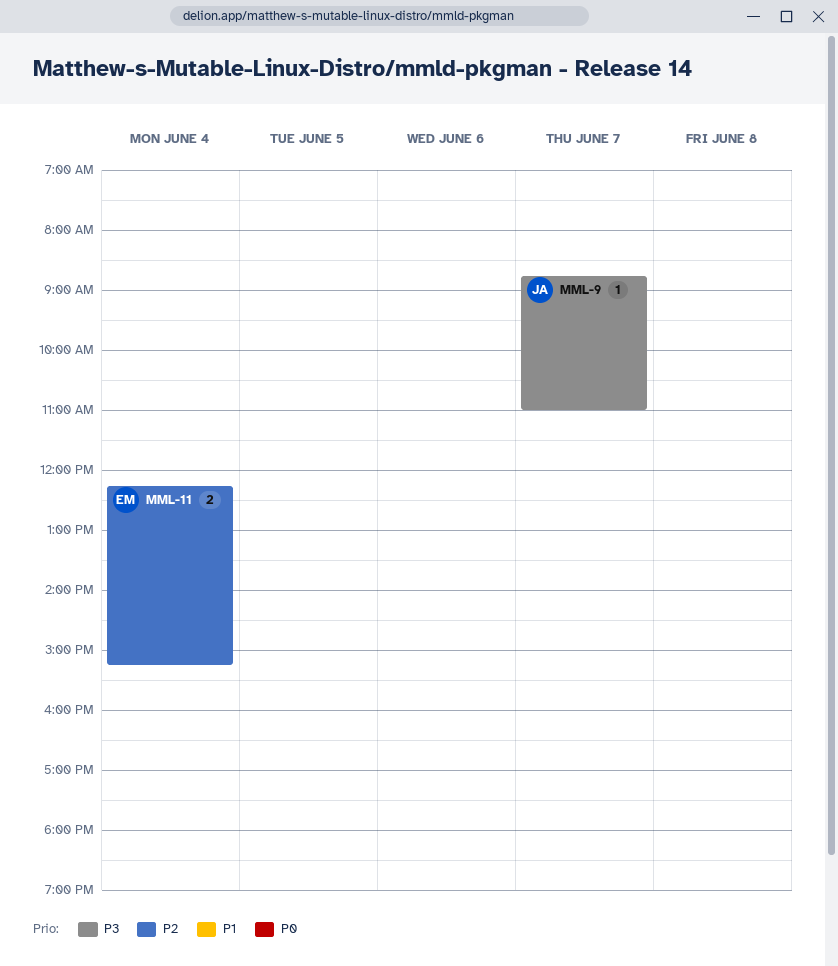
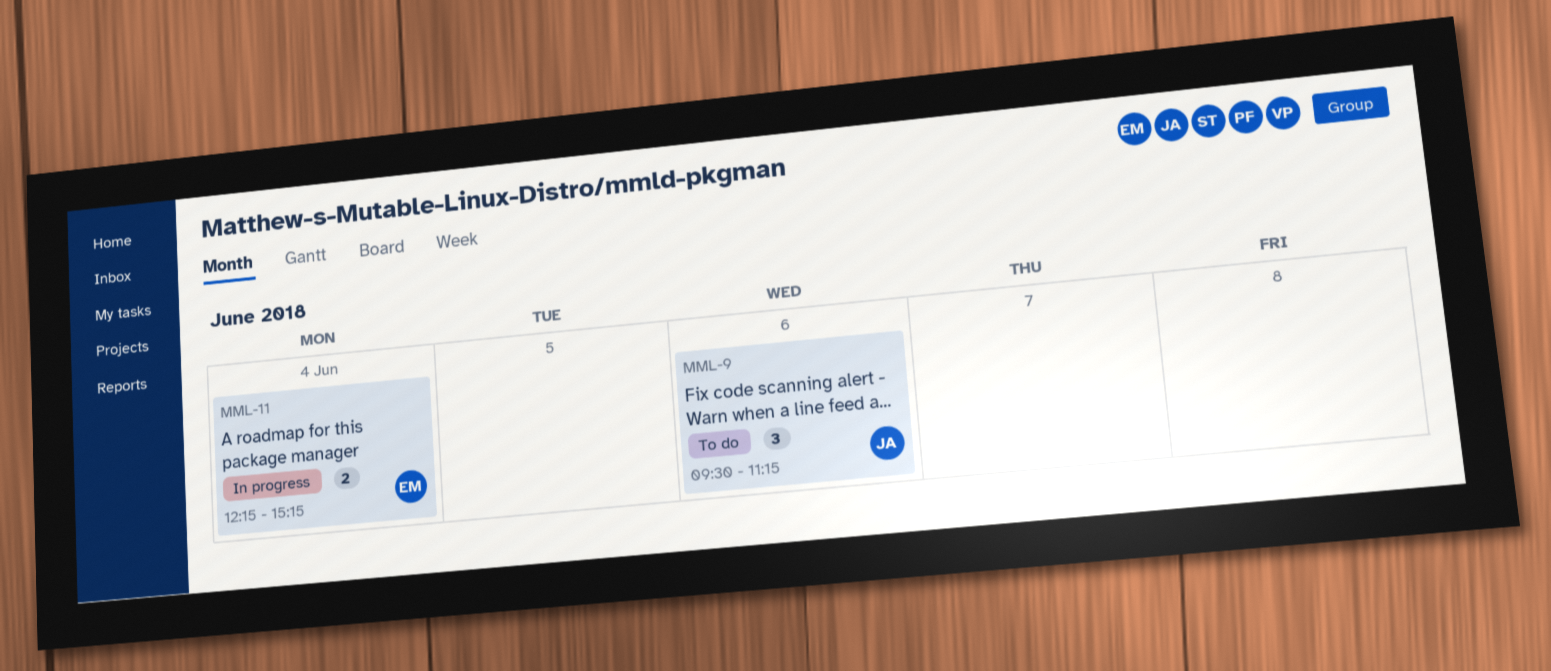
MML-9, estimate: 1 -> 3
MML-9, day: Jun 7 -> Jun 6
MML-9, begins: 08:45 -> 09:30
MML-9, ends: 11:00 -> 11:15

